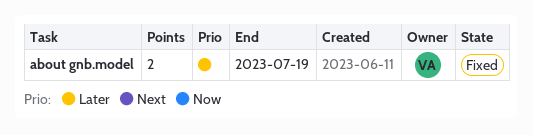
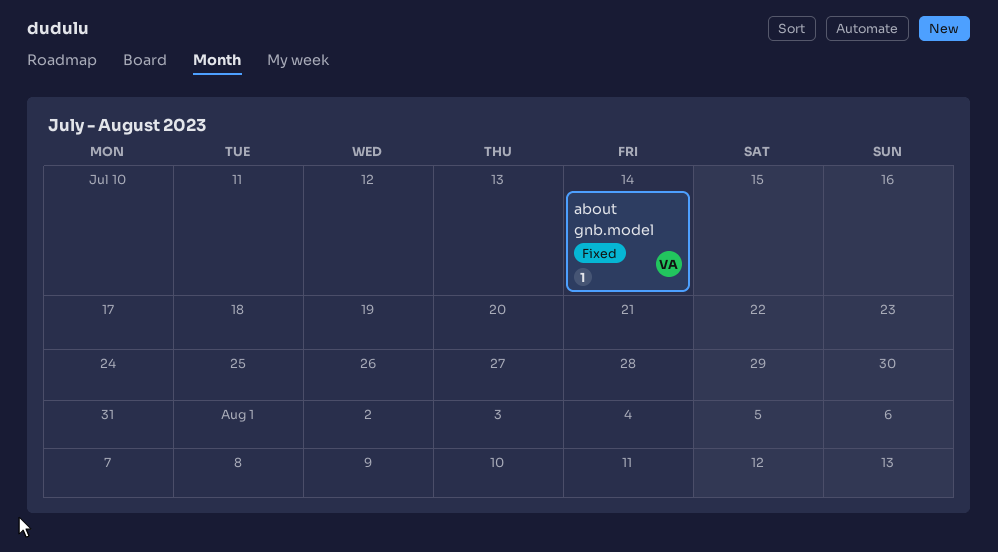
about gnb.model, estimate: 2 -> 1
about gnb.model, due: Jul 19 -> Jul 14

